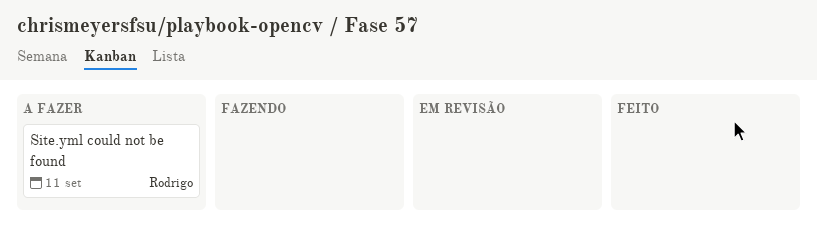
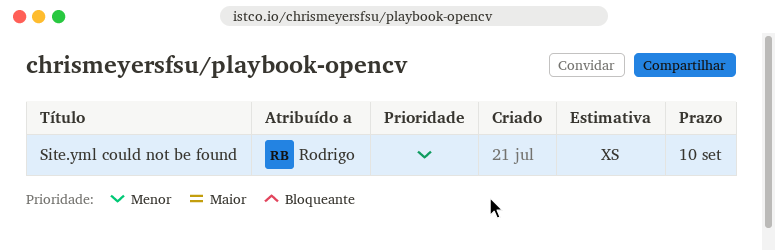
Site.yml could not be found, due: Sep 11 -> Sep 10

